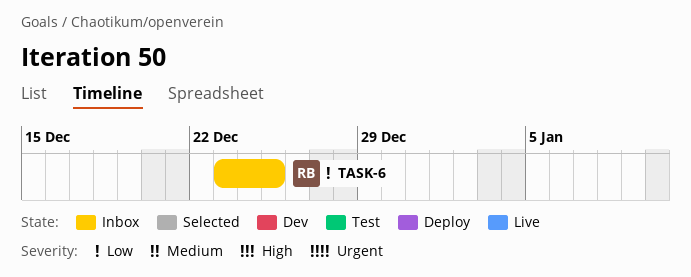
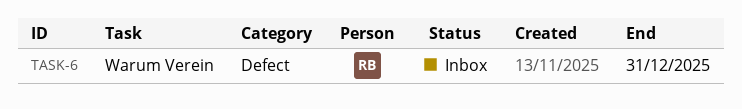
TASK-6, due: Dec 25 -> Dec 31

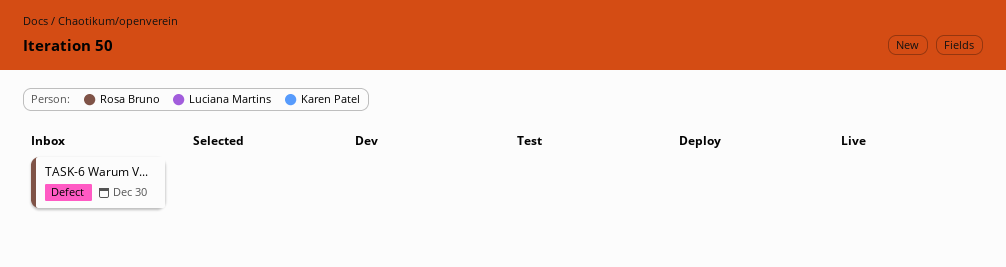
TASK-6, due: Dec 31 -> Dec 30

